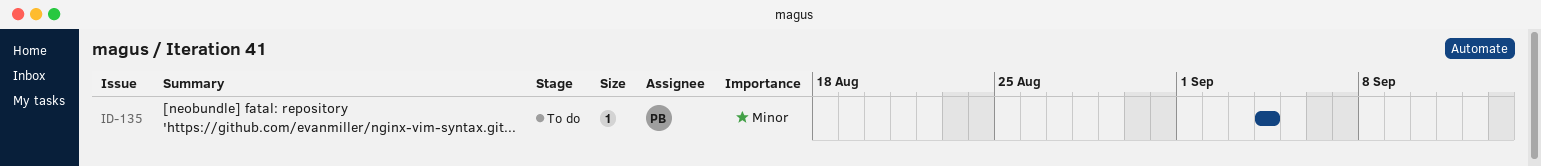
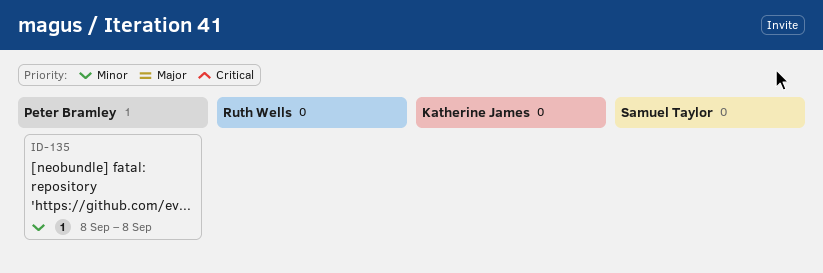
ID-135, start: Sep 4 -> Sep 8
ID-135, due: Sep 4 -> Sep 8

